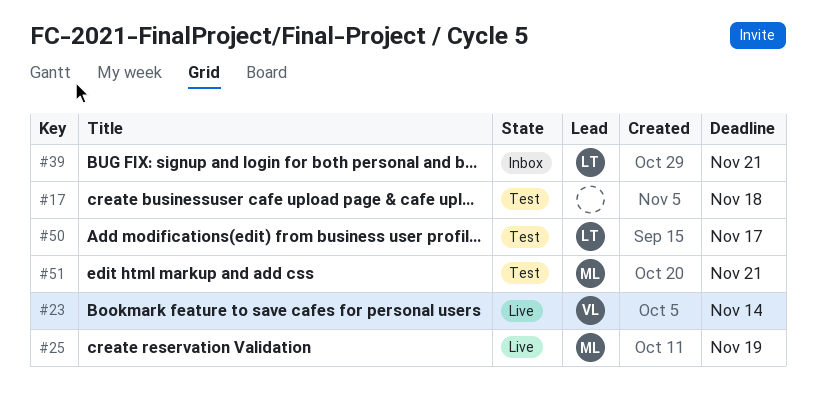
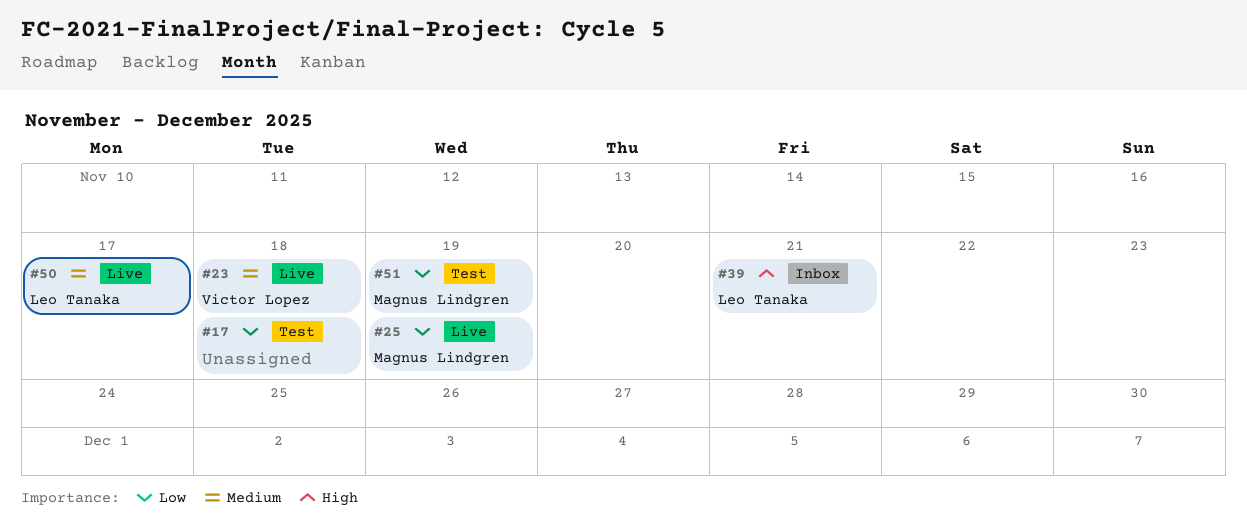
#23, due: Nov 14 -> Nov 18
#50, status: Test -> Live
#51, due: Nov 21 -> Nov 19

